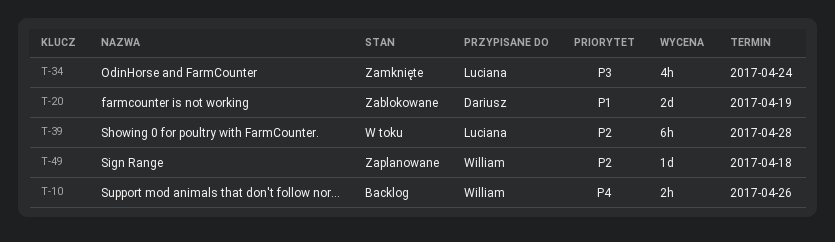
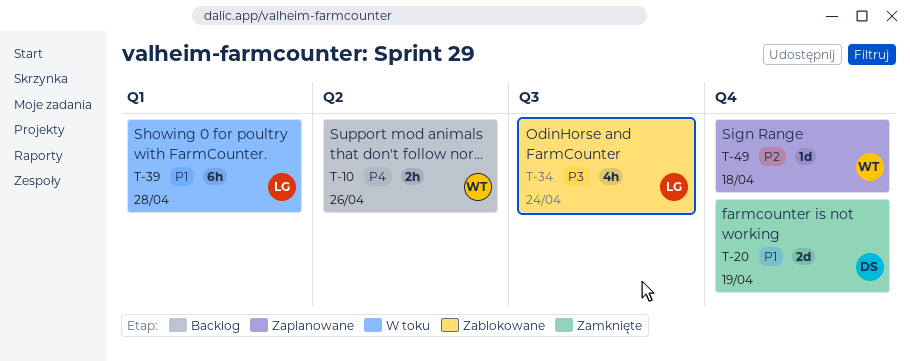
T-20, status: Zablokowane -> Zamknięte
T-34, status: Zamknięte -> Zablokowane
T-39, priority: P2 -> P1

